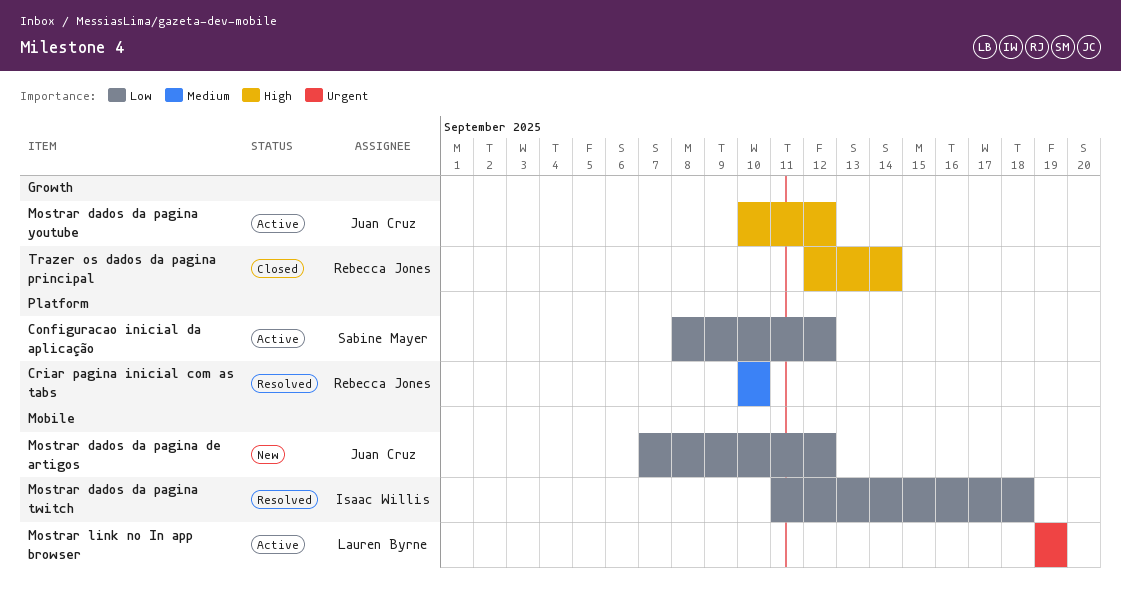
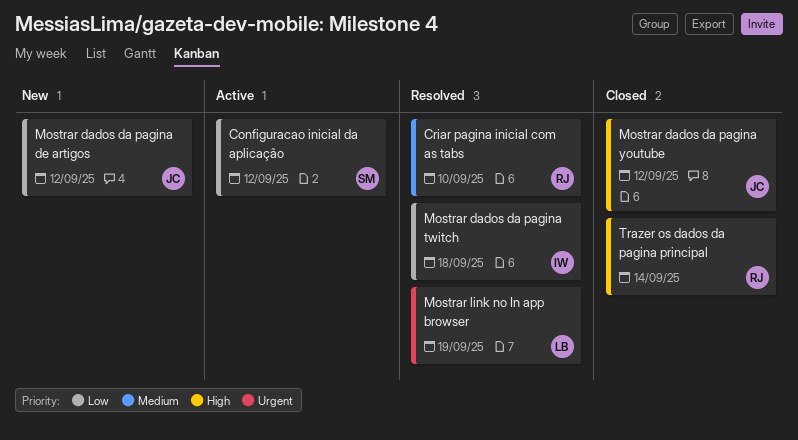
Mostrar dados da pagina youtube, status: Active -> Closed
Mostrar link no In app browser, status: Active -> Resolved

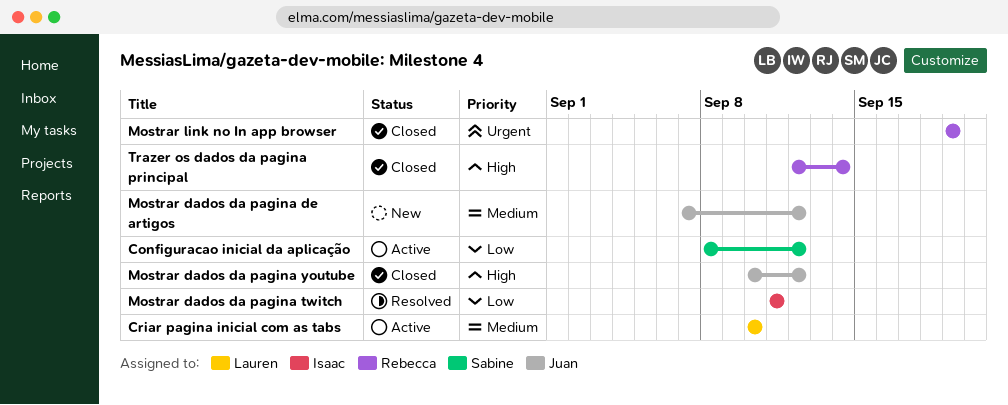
Criar pagina inicial com as tabs, status: Resolved -> Active
Criar pagina inicial com as tabs, owner: Rebecca -> Lauren
Mostrar dados da pagina de artigos, priority: Low -> Medium
Mostrar dados da pagina twitch, due: Sep 18 -> Sep 11
Mostrar link no In app browser, status: Resolved -> Closed
Mostrar link no In app browser, owner: Lauren -> Rebecca

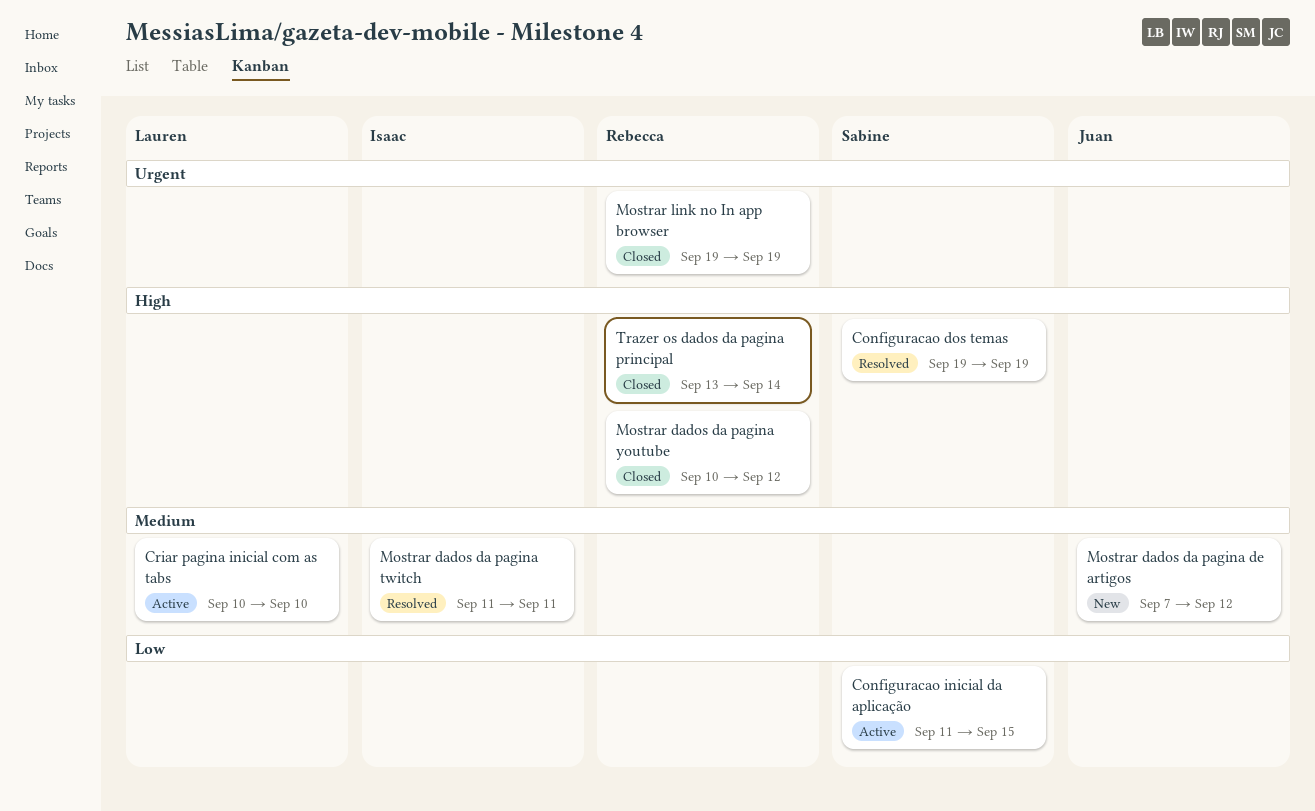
Configuracao dos temas: none -> present
Configuracao inicial da aplicação, start: Sep 8 -> Sep 11
Configuracao inicial da aplicação, due: Sep 12 -> Sep 15
Mostrar dados da pagina twitch, priority: Low -> Medium
Mostrar dados da pagina youtube, owner: Juan -> Rebecca
Trazer os dados da pagina principal, start: Sep 12 -> Sep 13

